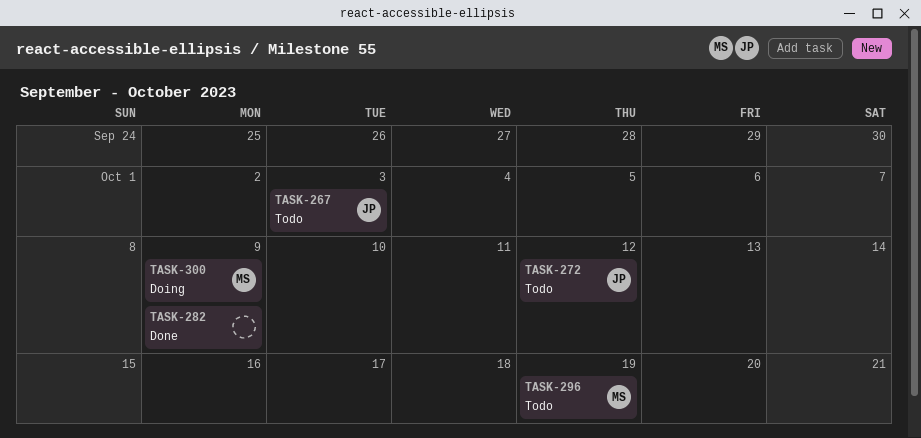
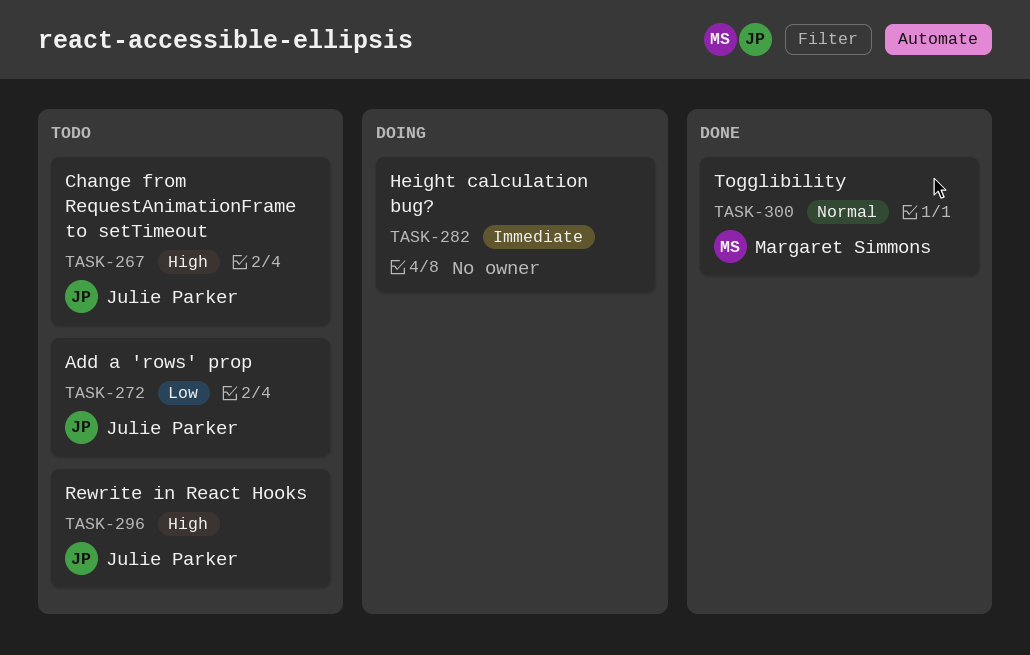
TASK-282, status: Done -> Doing
TASK-296, owner: Margaret Simmons -> Julie Parker
TASK-300, status: Doing -> Done

